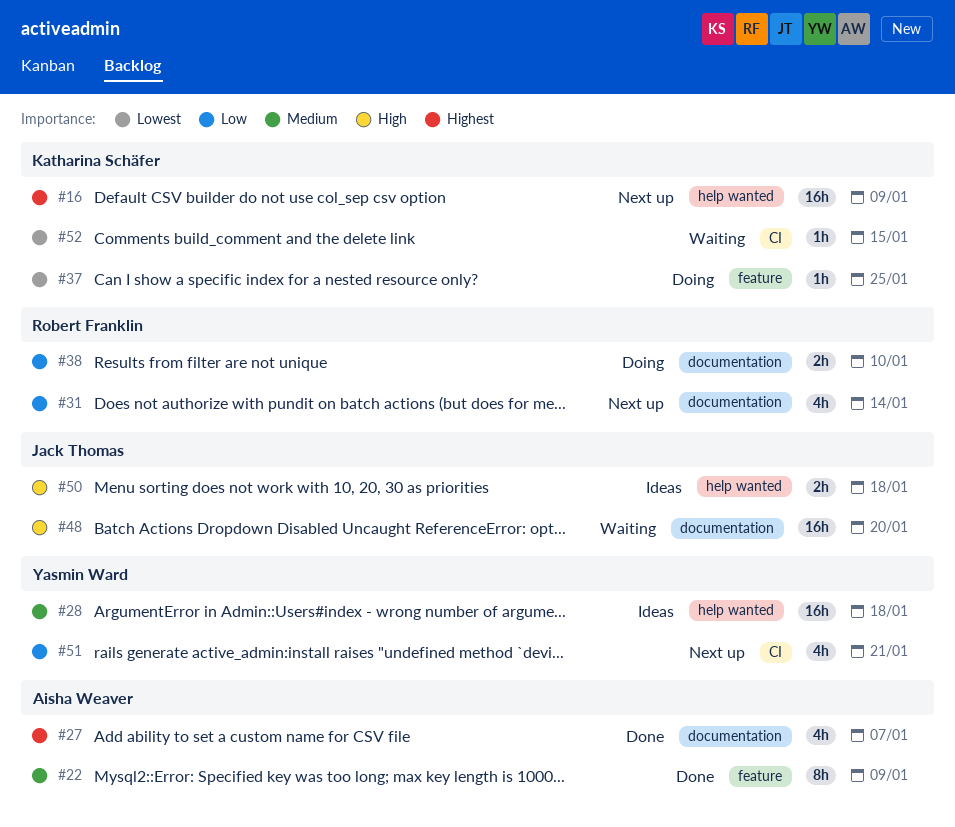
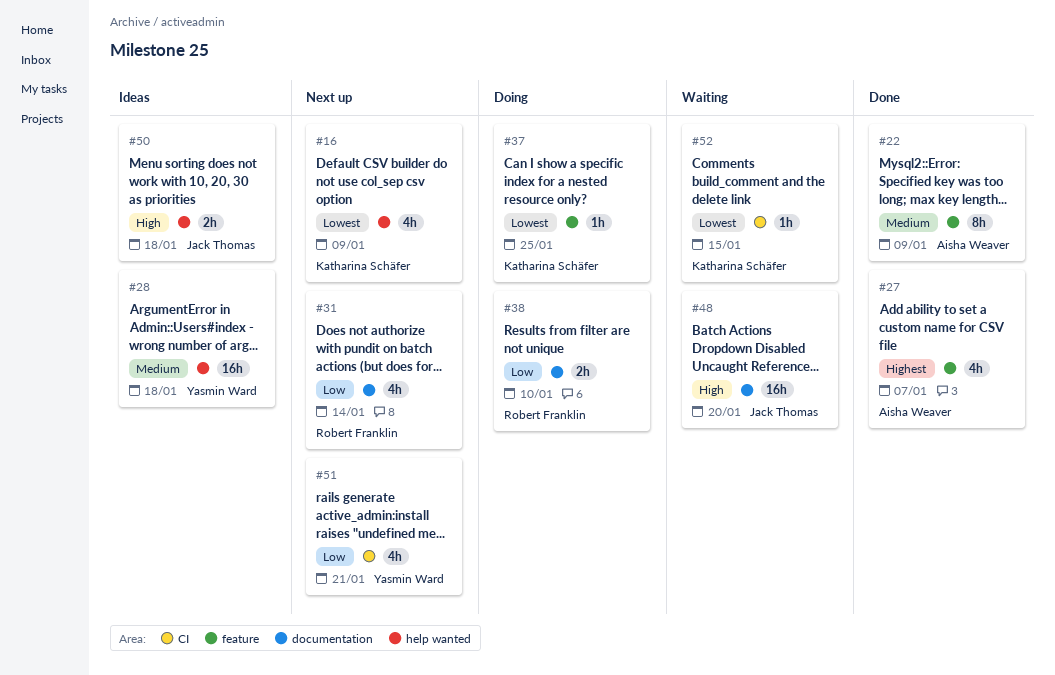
#16, priority: Highest -> Lowest
#16, estimate: 16h -> 4h
#27, label: documentation -> feature

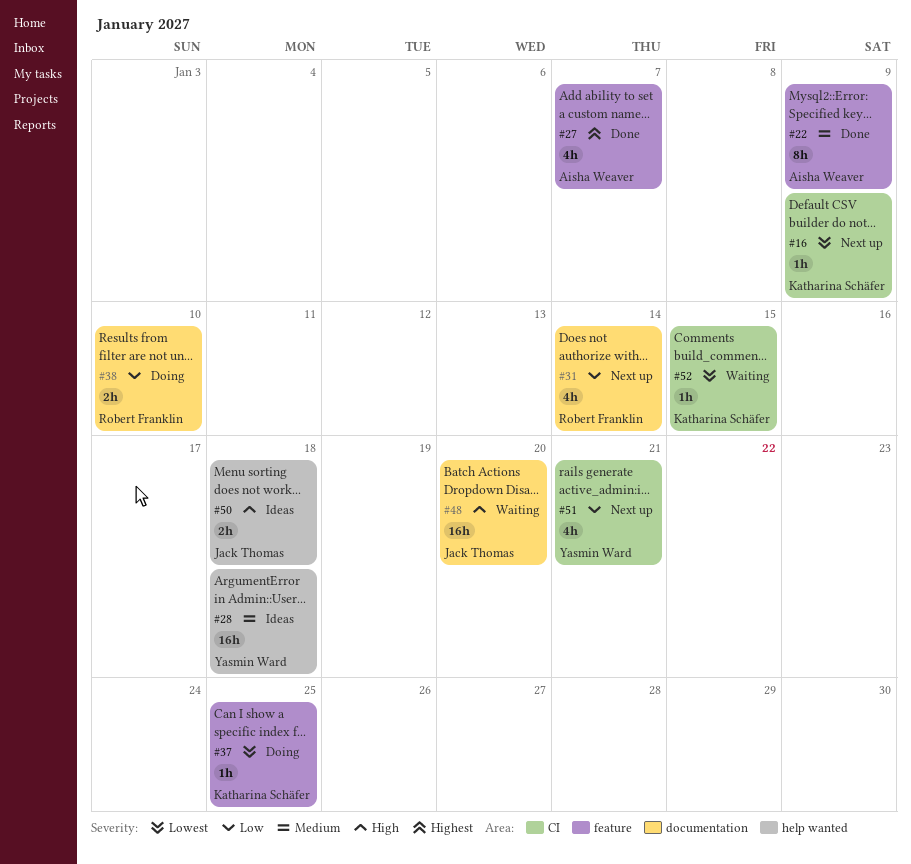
#16, label: help wanted -> CI
#16, estimate: 4h -> 1h

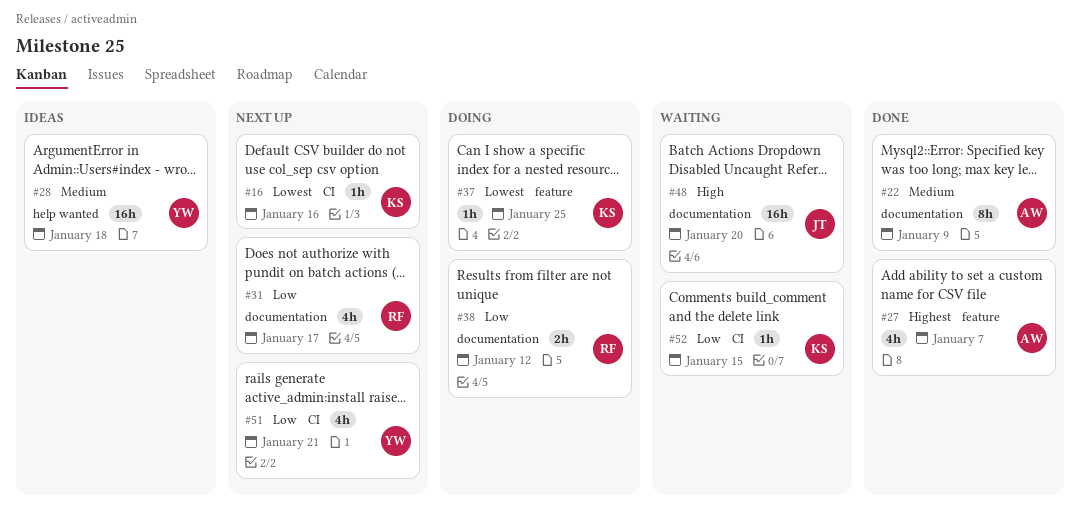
#16, due: Jan 9 -> Jan 16
#22, label: feature -> documentation
#31, due: Jan 14 -> Jan 17
#38, due: Jan 10 -> Jan 12
#50: present -> none
#52, priority: Lowest -> Low

